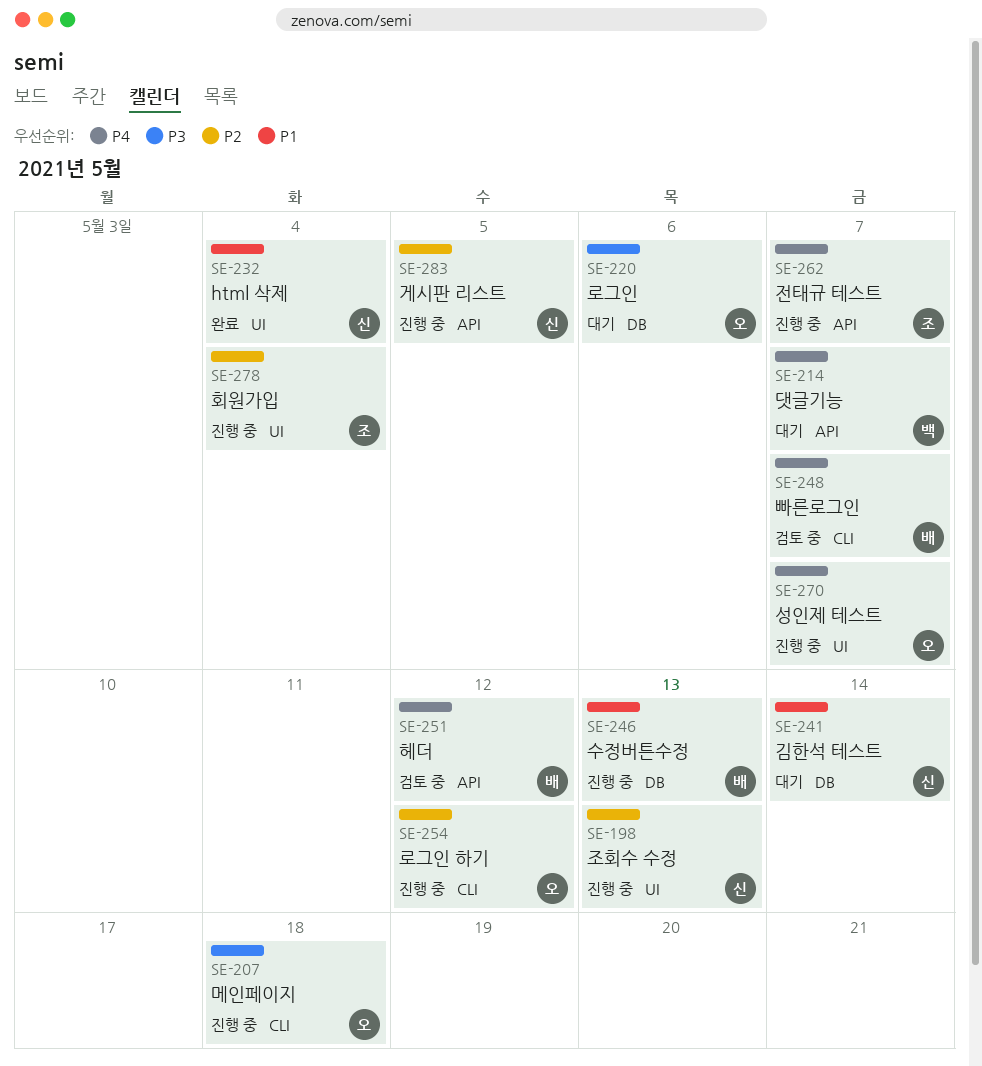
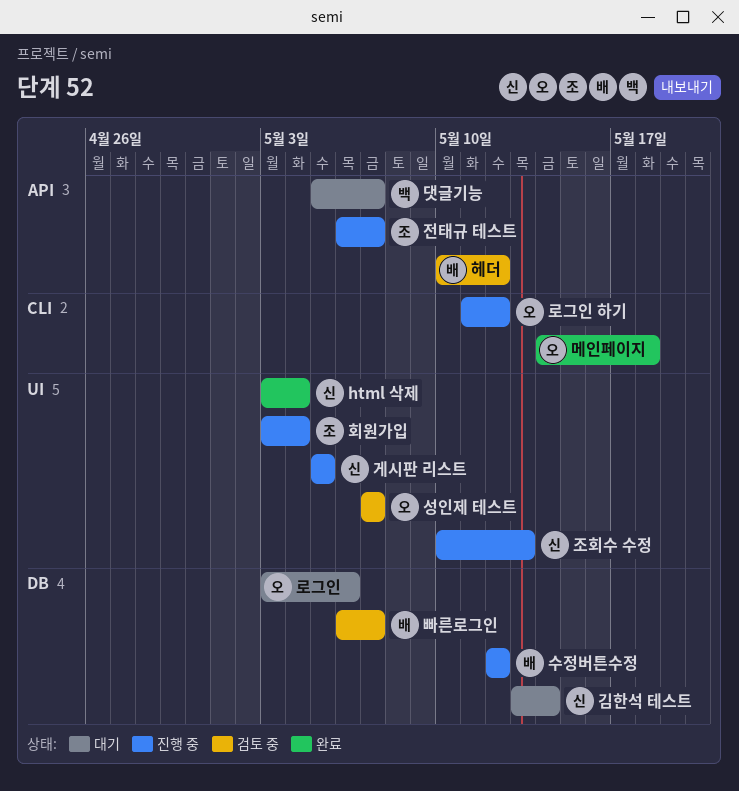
게시판 리스트, label: API -> UI
메인페이지, status: 진행 중 -> 완료
빠른로그인, label: CLI -> DB
성인제 테스트, status: 진행 중 -> 검토 중
수정버튼수정, due: May 13 -> May 12

